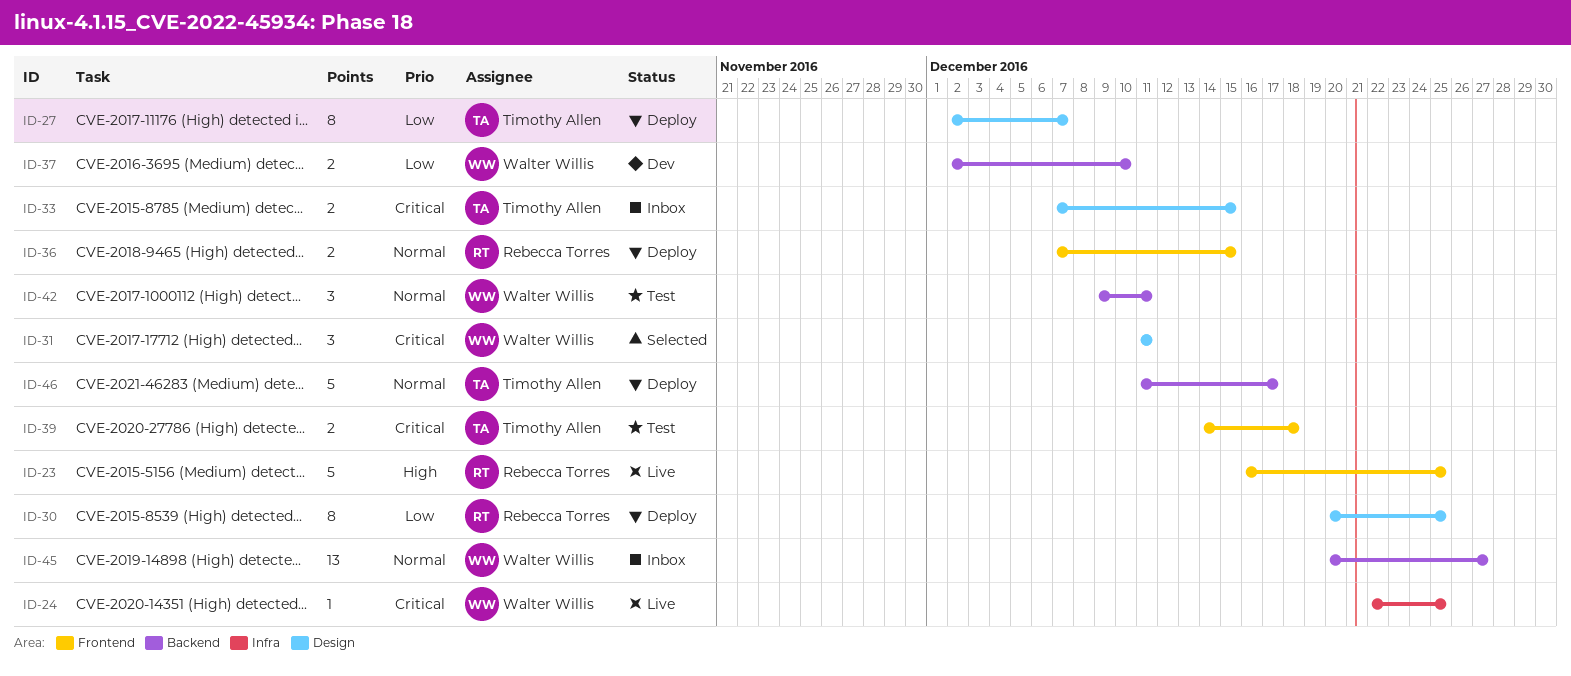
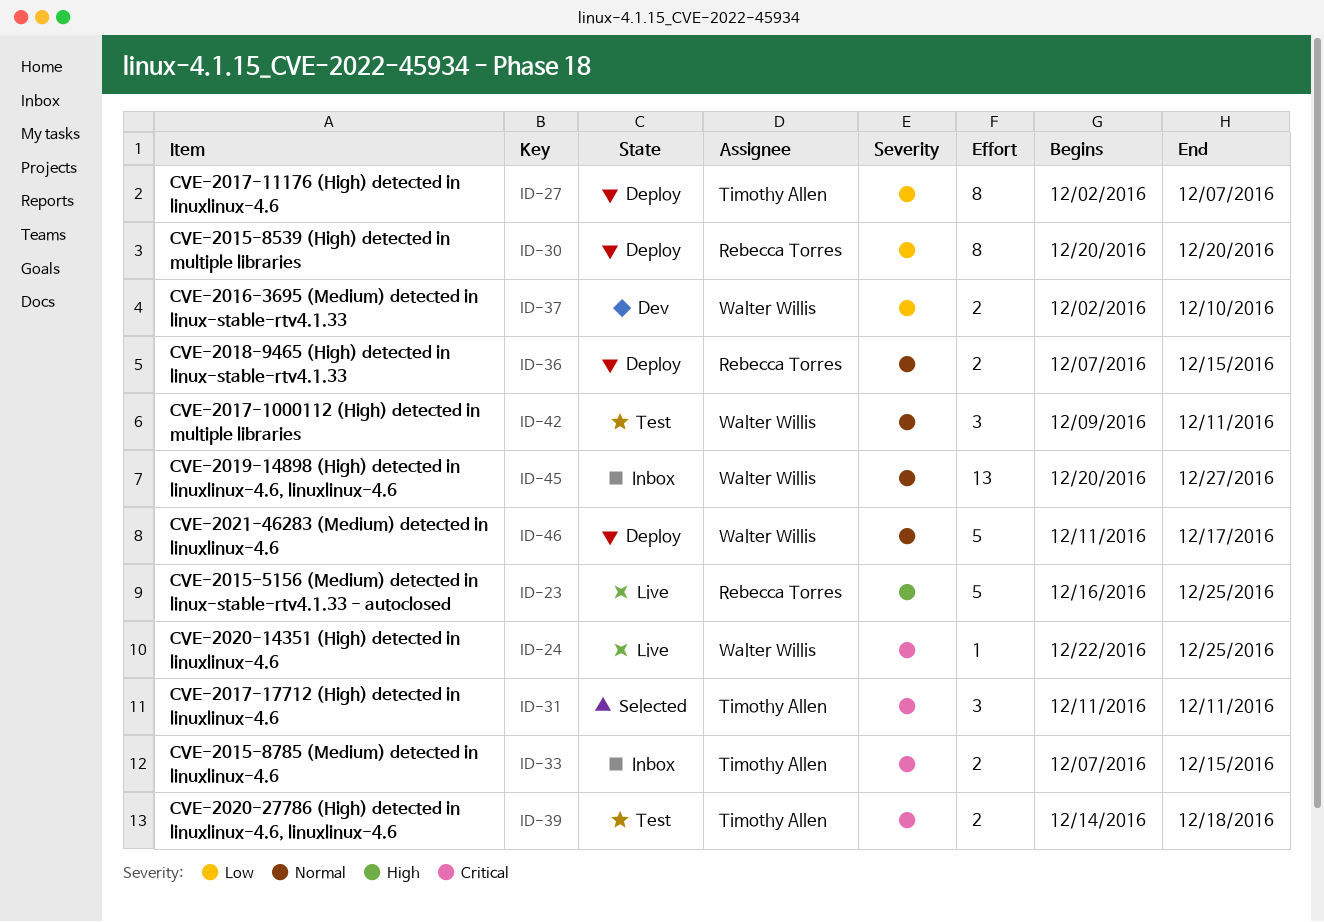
ID-30, due: Dec 25 -> Dec 20
ID-31, owner: Walter Willis -> Timothy Allen
ID-46, owner: Timothy Allen -> Walter Willis

